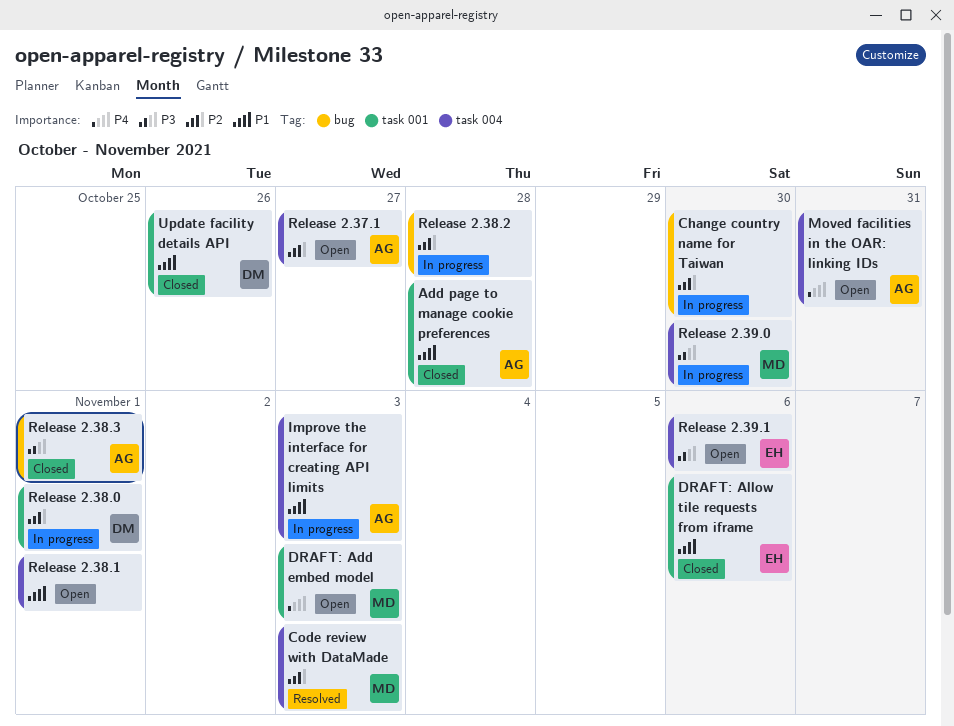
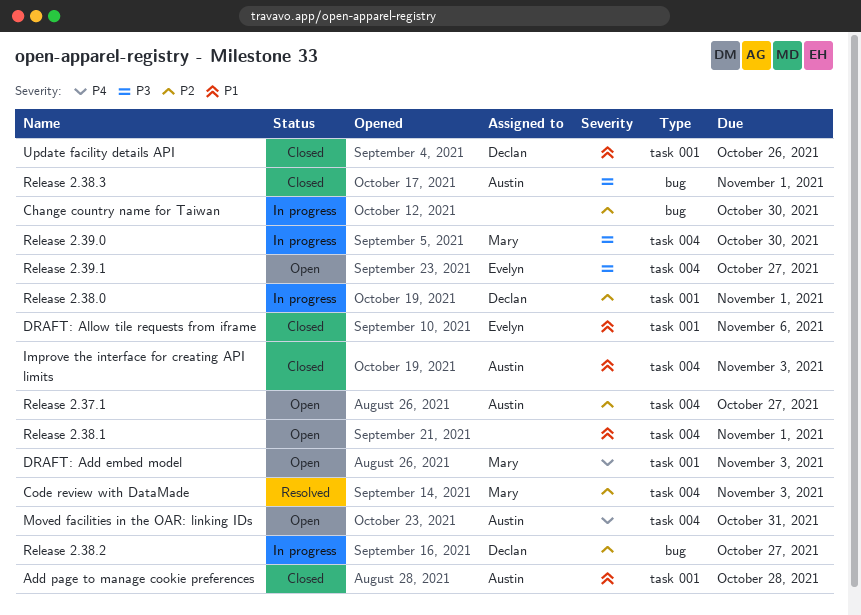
Improve the interface for creating API limits, status: In progress -> Closed
Release 2.38.2, owner: none -> Declan
Release 2.38.2, due: Oct 28 -> Oct 27
Release 2.39.1, due: Nov 6 -> Oct 27

